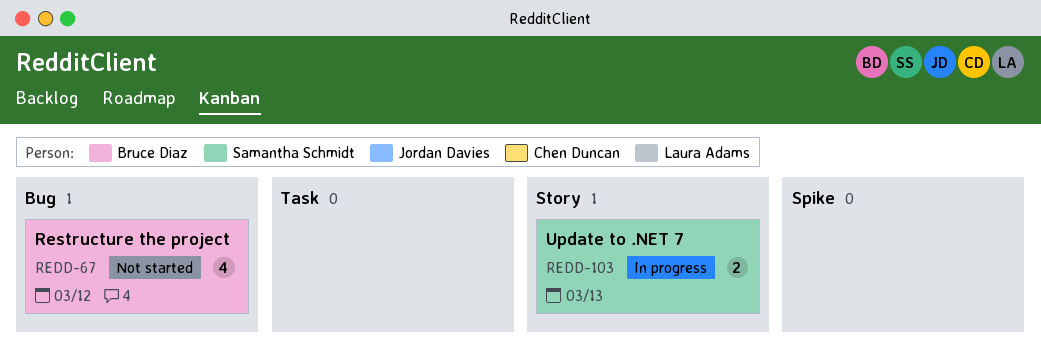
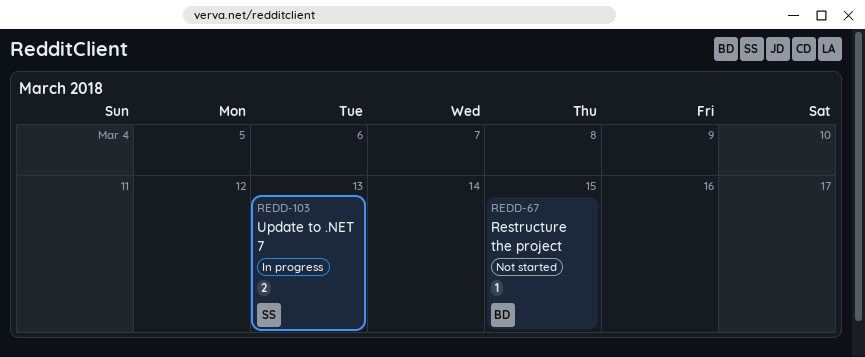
REDD-67, estimate: 4 -> 1
REDD-67, due: Mar 12 -> Mar 15

